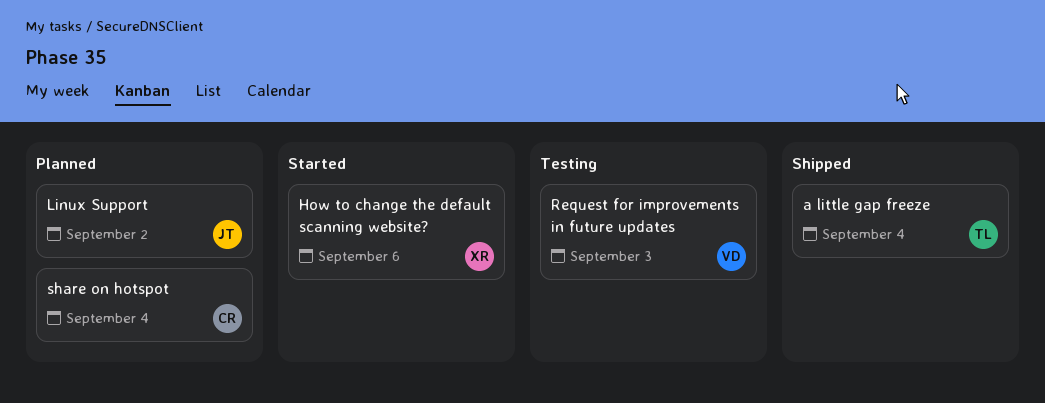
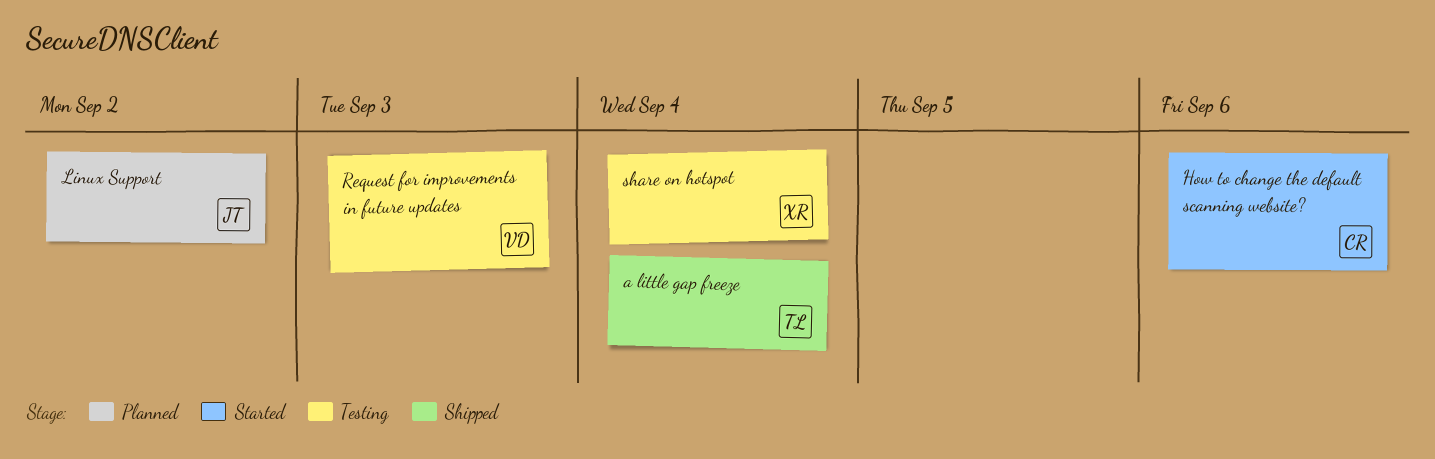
How to change the default scanning website?, owner: XR -> CR
share on hotspot, status: Planned -> Testing
share on hotspot, owner: CR -> XR

